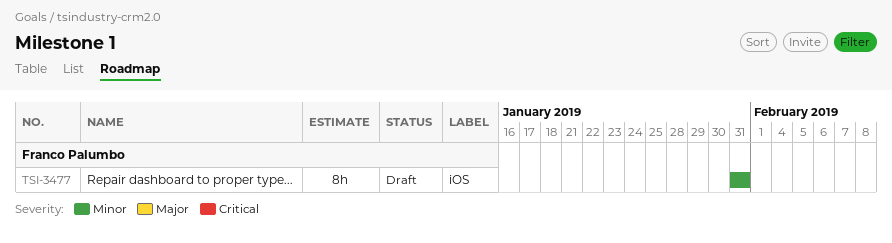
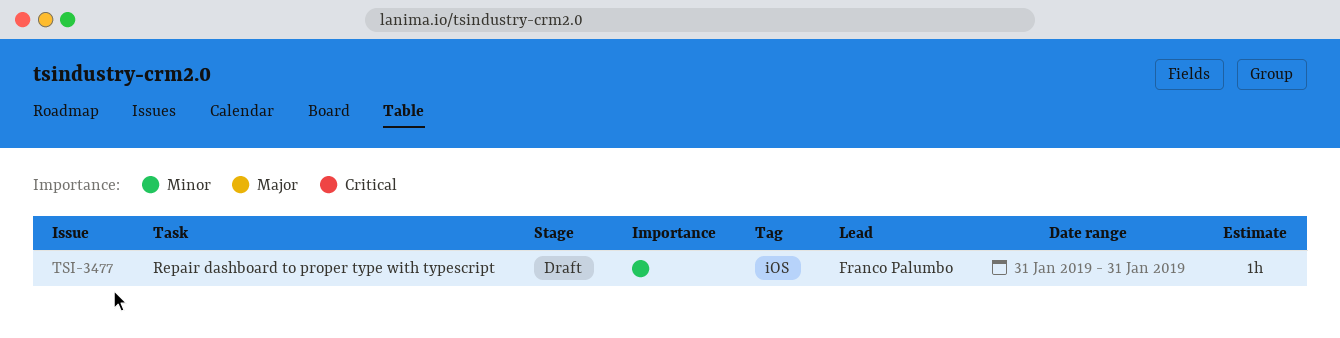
TSI-3477, estimate: 8h -> 1h

